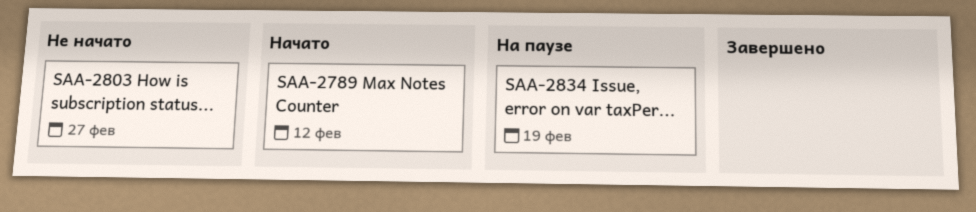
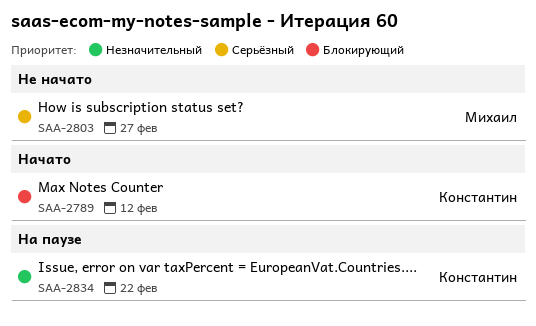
SAA-2834, due: Feb 19 -> Feb 22

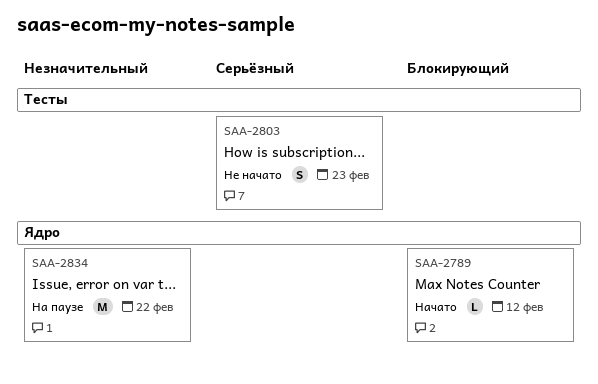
SAA-2803, due: Feb 27 -> Feb 23

